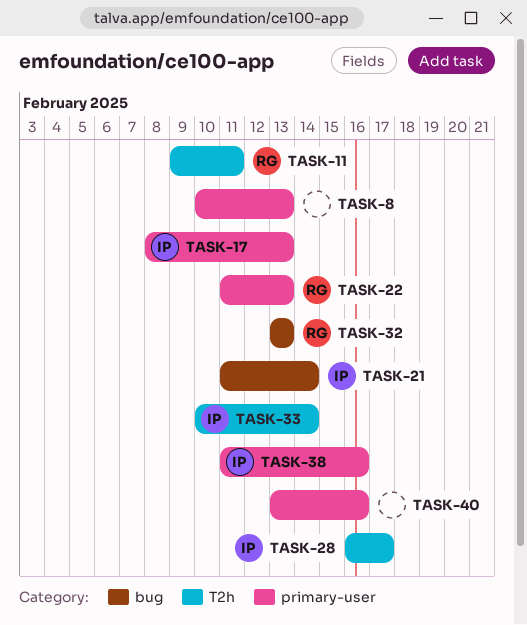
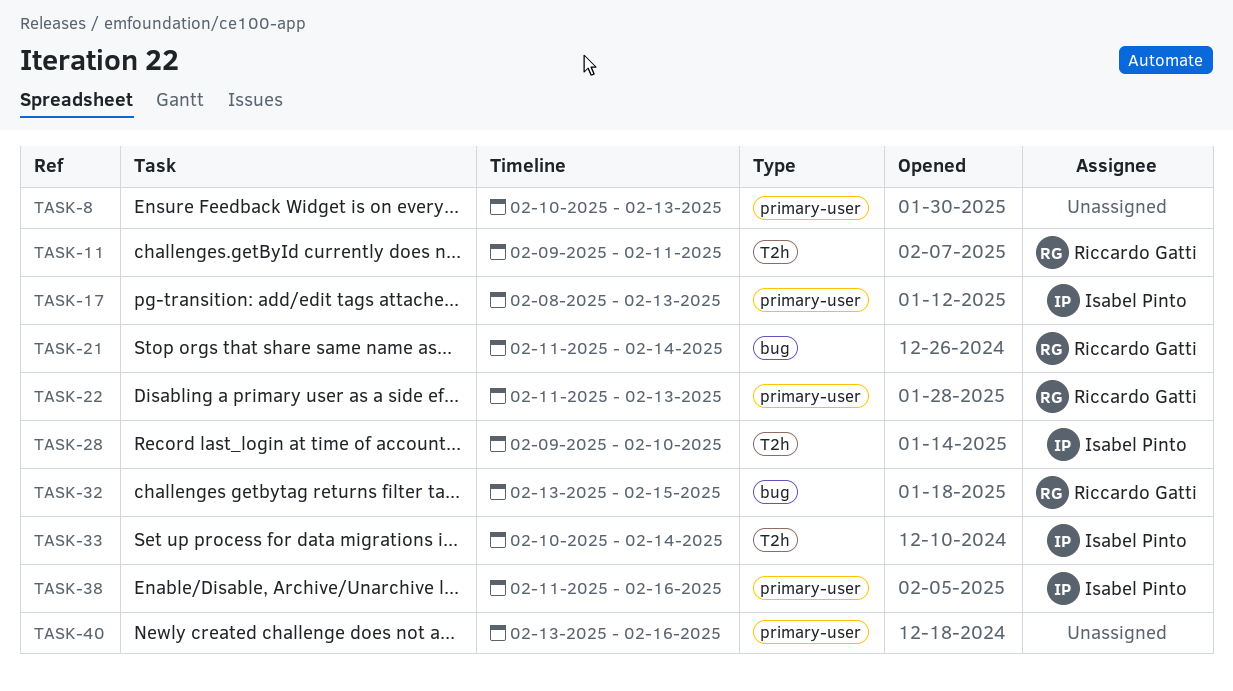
TASK-21, owner: Isabel Pinto -> Riccardo Gatti
TASK-28, start: Feb 16 -> Feb 9
TASK-28, due: Feb 17 -> Feb 10
TASK-32, due: Feb 13 -> Feb 15

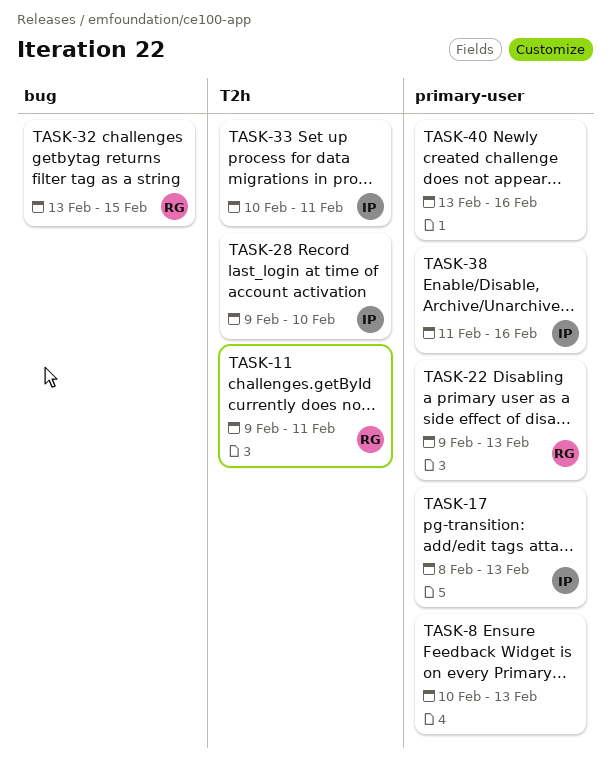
TASK-21: present -> none
TASK-22, start: Feb 11 -> Feb 9
TASK-33, due: Feb 14 -> Feb 11

